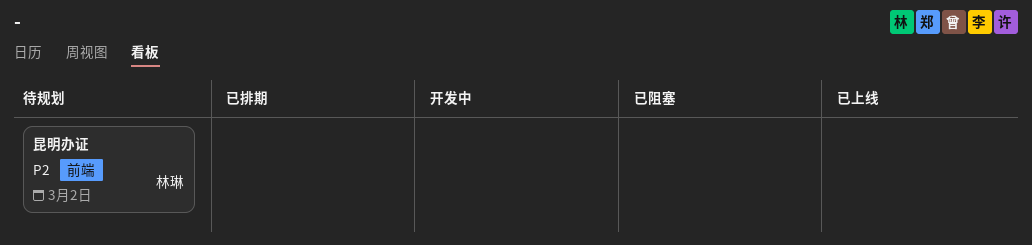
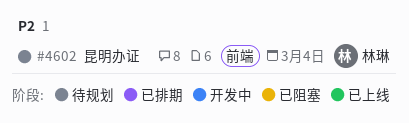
昆明办证, due: Mar 2 -> Mar 4

